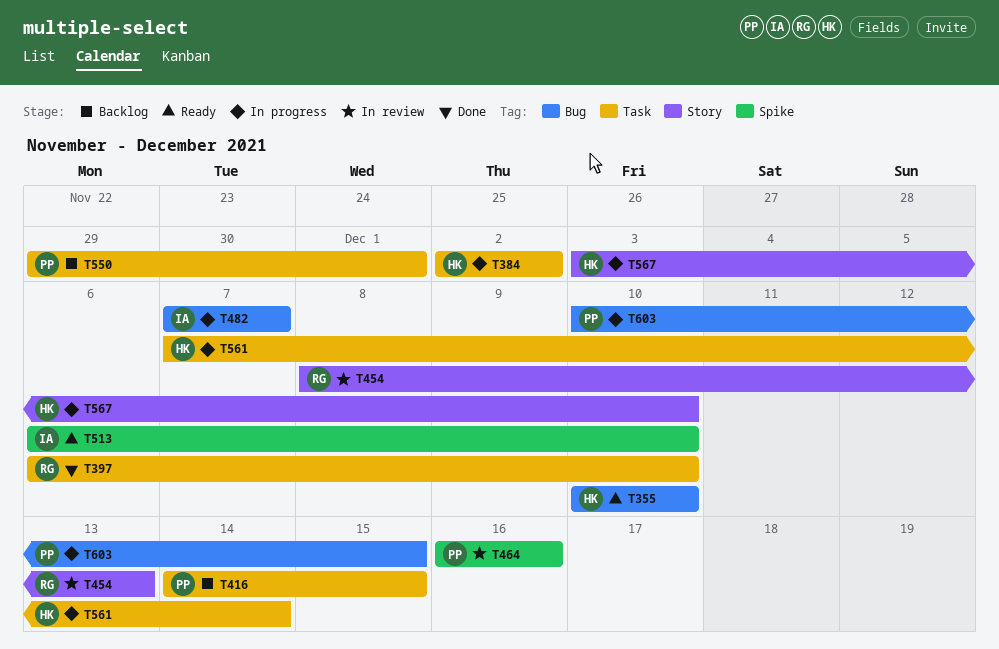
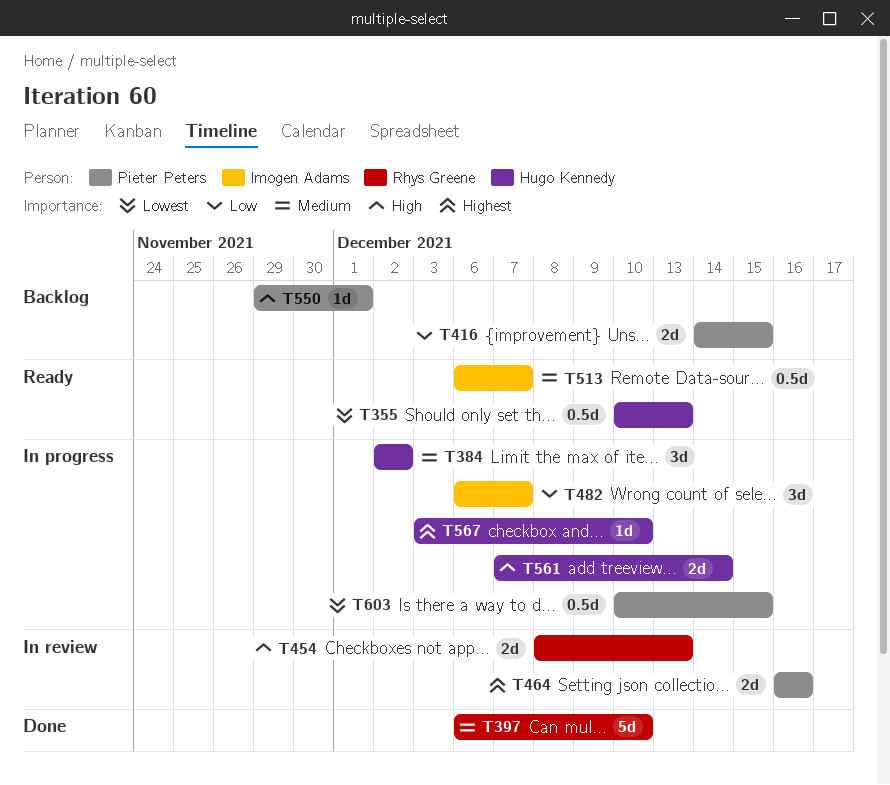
T355, due: Dec 10 -> Dec 13
T482, start: Dec 7 -> Dec 6
T513, due: Dec 10 -> Dec 7

